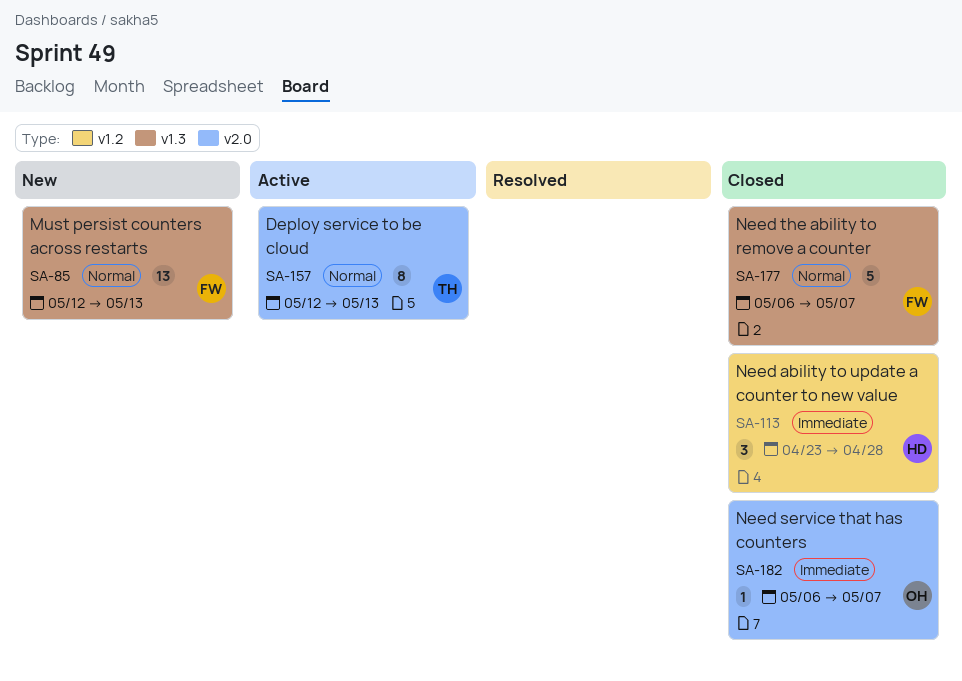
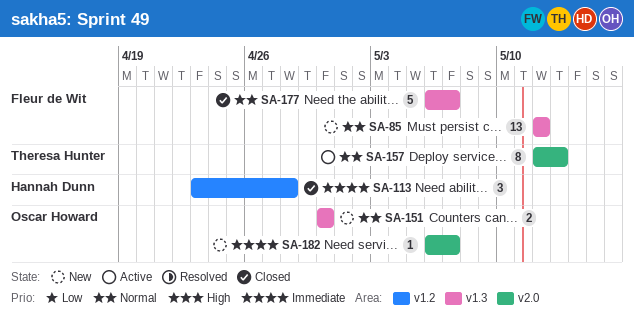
SA-85, due: May 13 -> May 12
SA-151: none -> present
SA-182, status: Closed -> New

